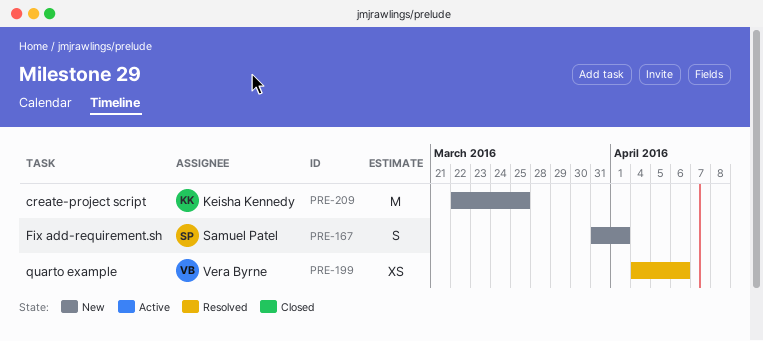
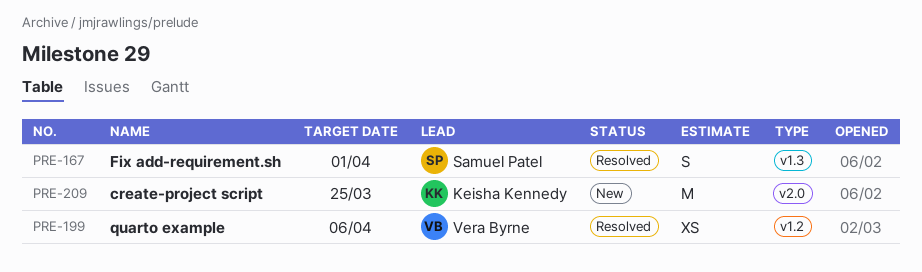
PRE-167, status: New -> Resolved

